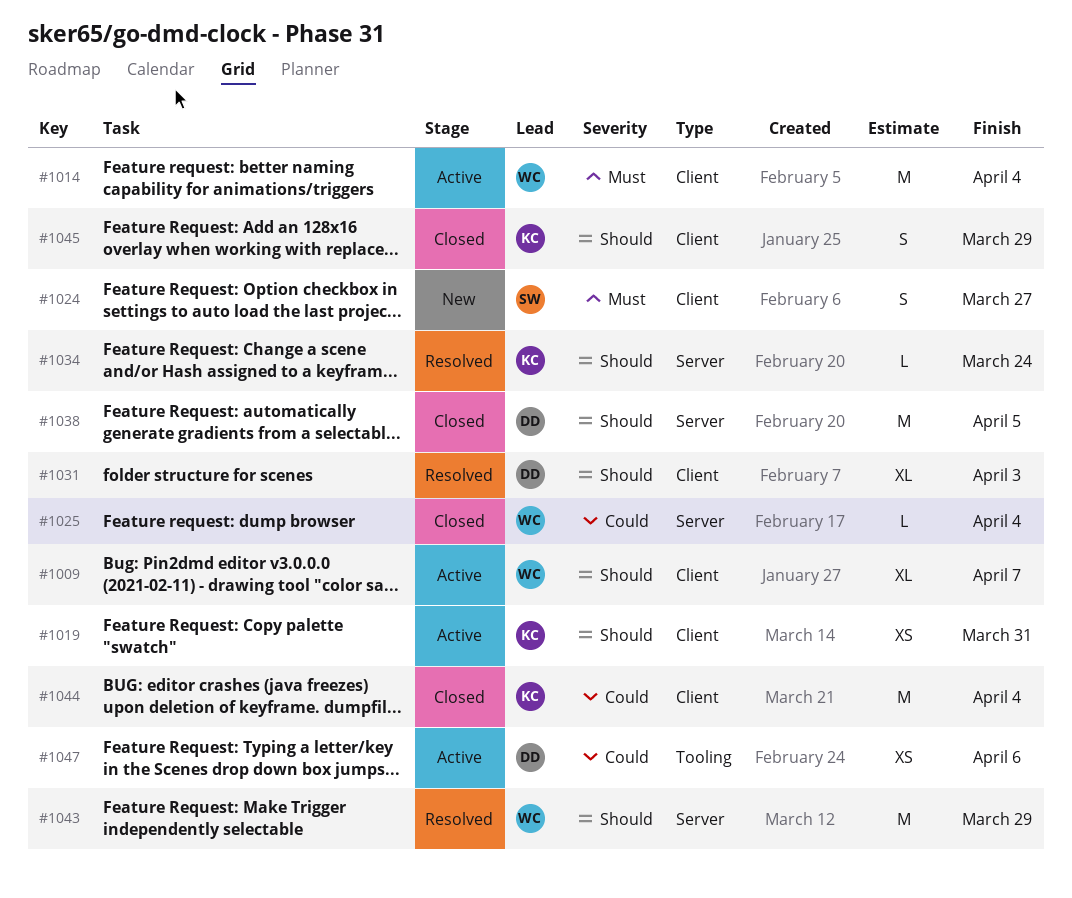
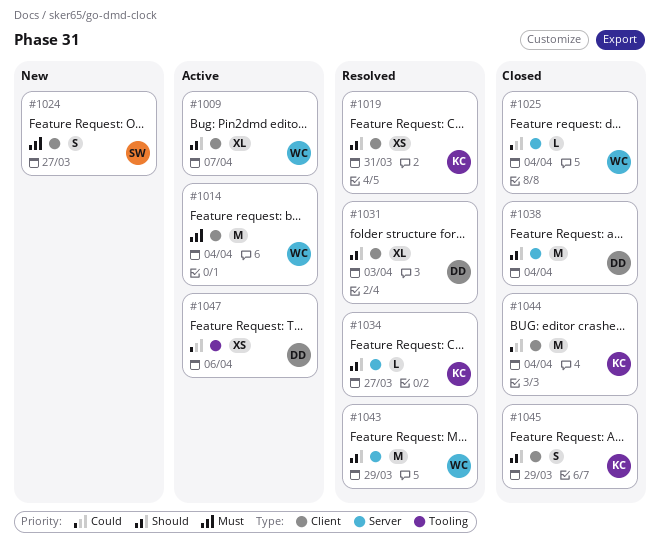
#1019, status: Active -> Resolved
#1034, due: Mar 24 -> Mar 27
#1038, due: Apr 5 -> Apr 4

